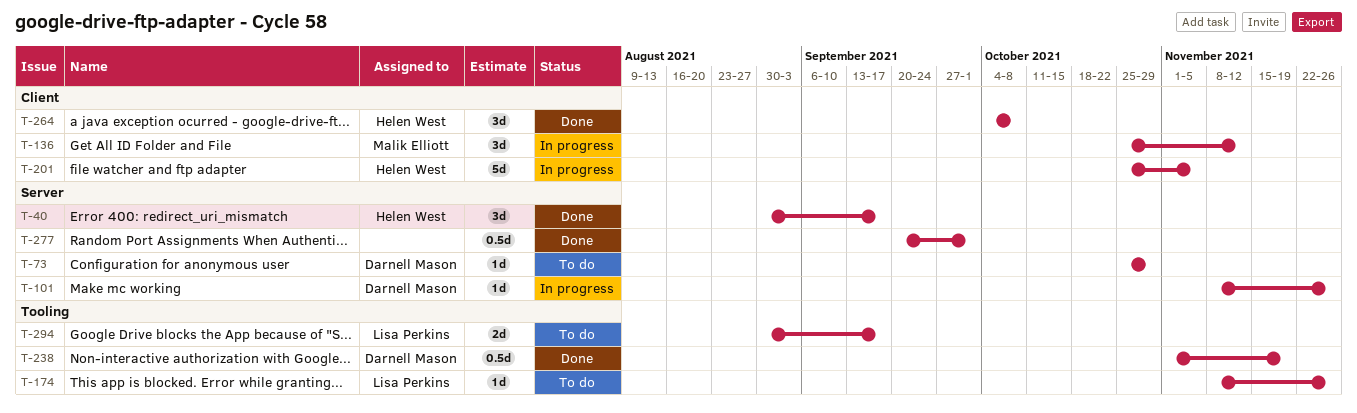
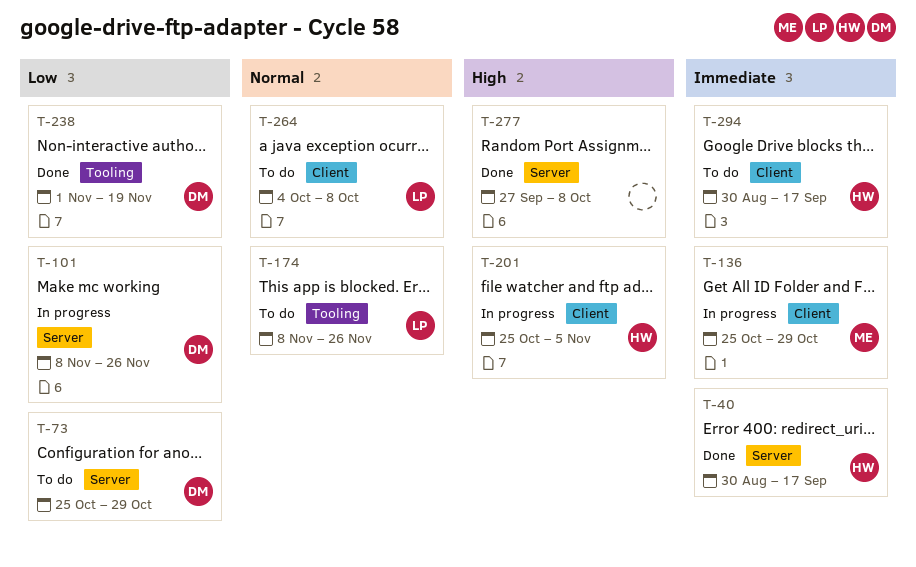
T-136, due: Nov 12 -> Oct 29
T-264, status: Done -> To do
T-264, owner: Helen West -> Lisa Perkins
T-277, start: Sep 20 -> Sep 27
T-277, due: Oct 1 -> Oct 8
T-294, owner: Lisa Perkins -> Helen West
T-294, label: Tooling -> Client

